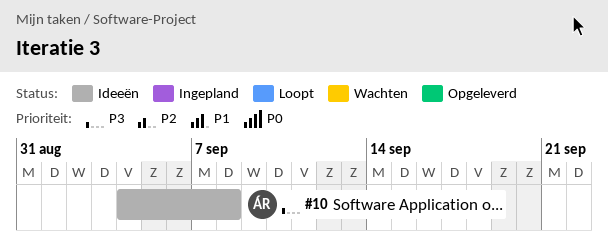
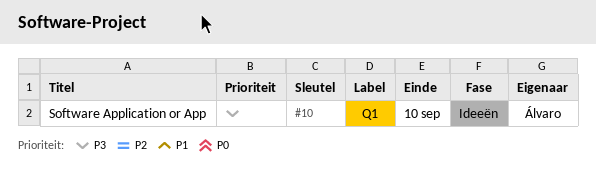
#10, due: Sep 8 -> Sep 10

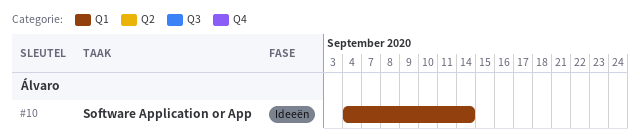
#10, due: Sep 10 -> Sep 14

